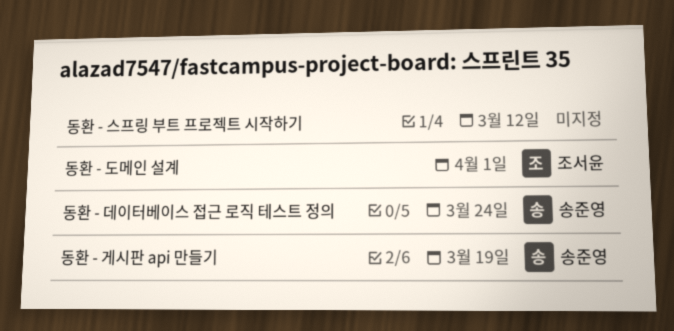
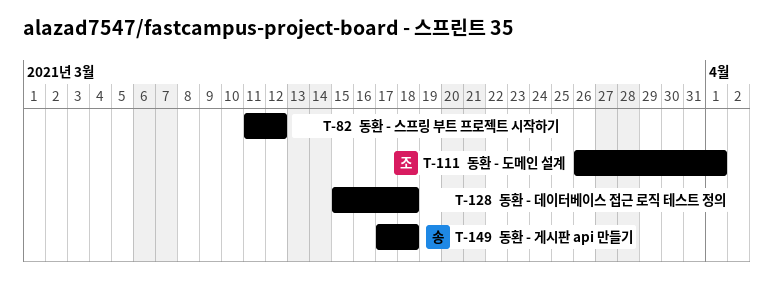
동환 - 게시판 api 만들기, due: Mar 19 -> Mar 18
동환 - 데이터베이스 접근 로직 테스트 정의, owner: 송준영 -> none
동환 - 데이터베이스 접근 로직 테스트 정의, due: Mar 24 -> Mar 18

